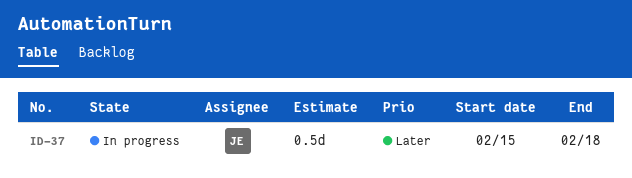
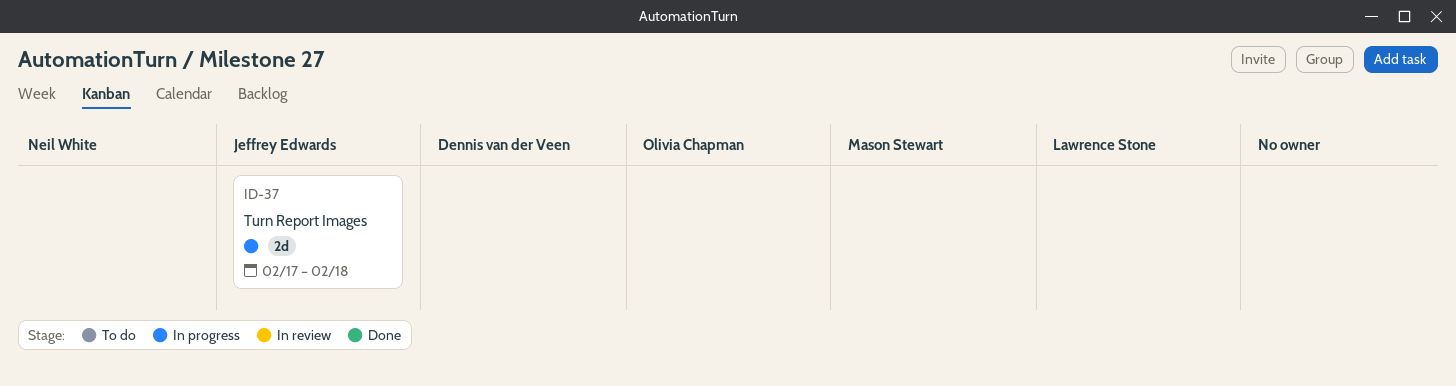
ID-37, estimate: 0.5d -> 2d
ID-37, start: Feb 15 -> Feb 17

